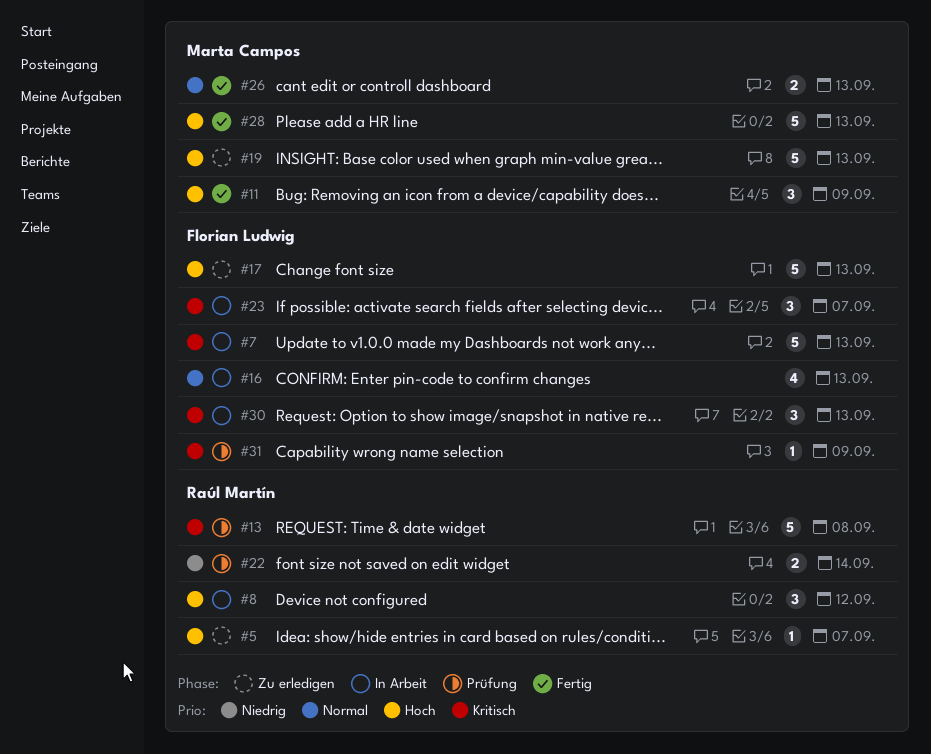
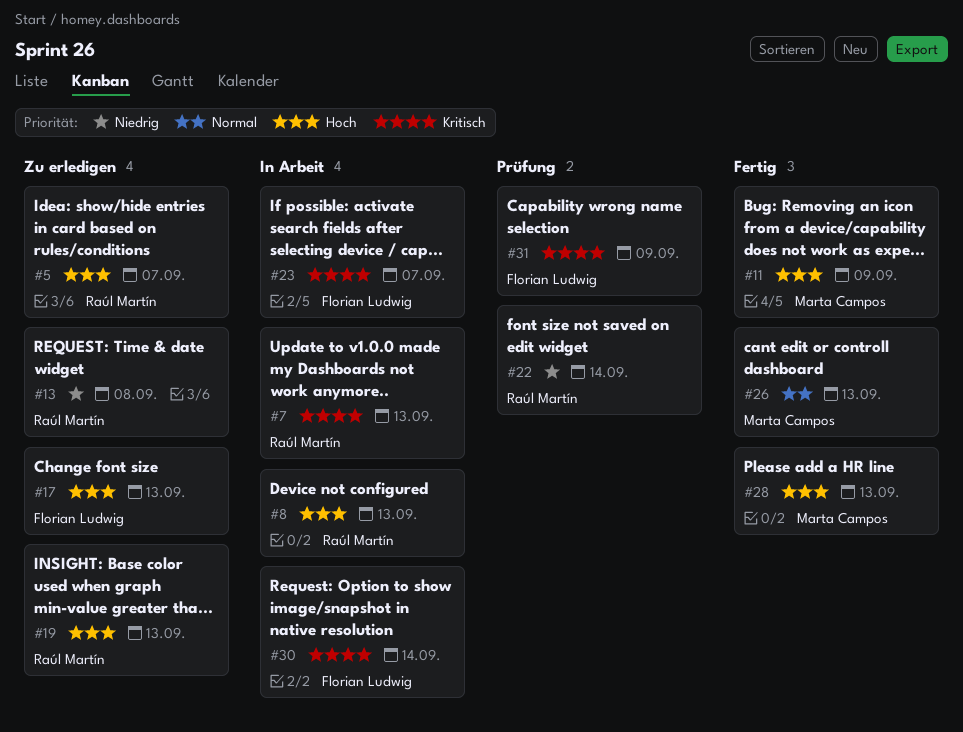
#7, owner: Florian Ludwig -> Raúl Martín
#8, due: Sep 12 -> Sep 13
#13, status: Prüfung -> Zu erledigen
#13, priority: Kritisch -> Niedrig
#16: present -> none
#19, owner: Marta Campos -> Raúl Martín
#30, due: Sep 13 -> Sep 14

